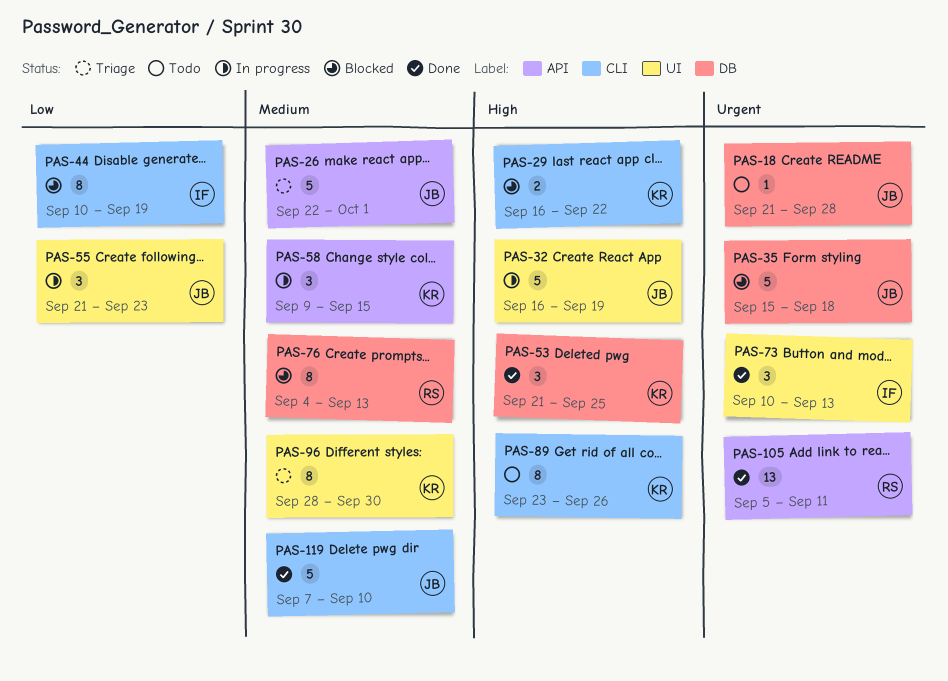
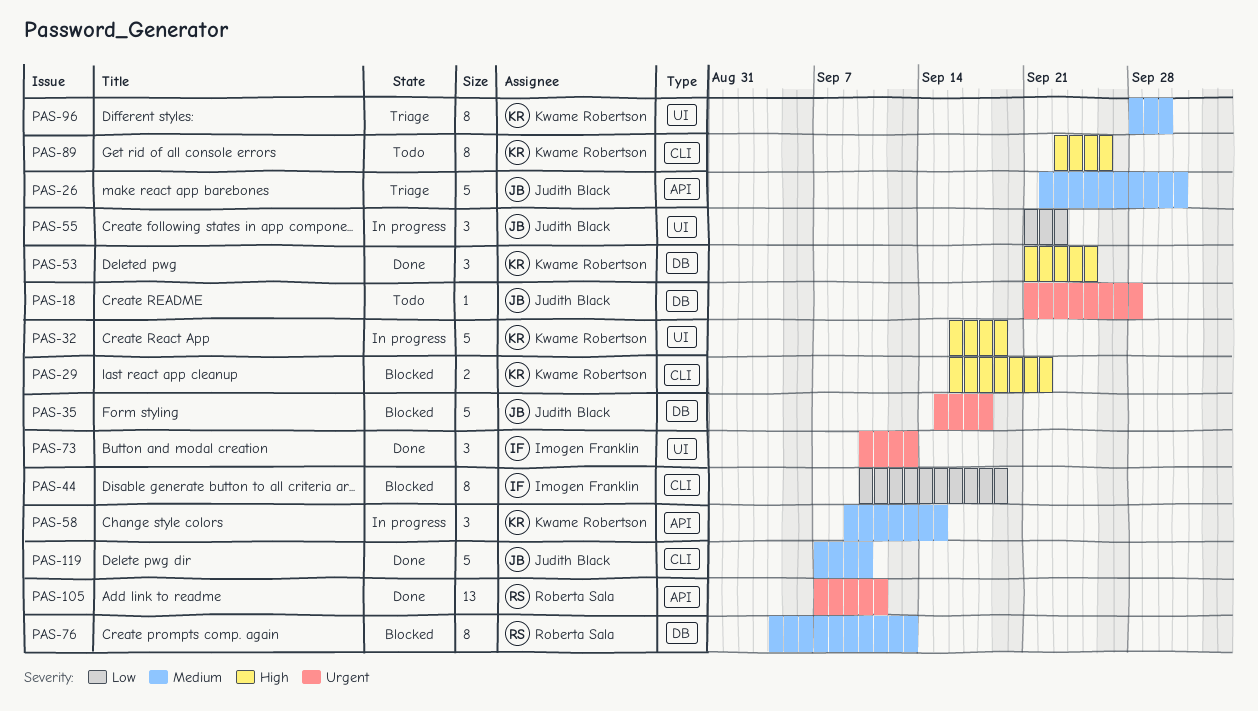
PAS-32, owner: Judith Black -> Kwame Robertson
PAS-105, start: Sep 5 -> Sep 7

